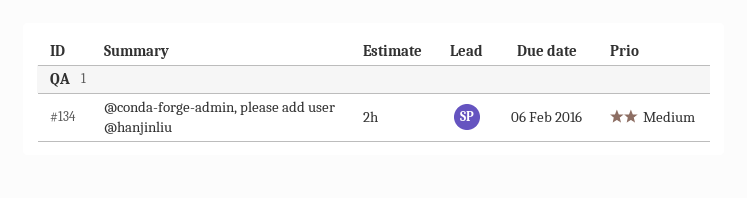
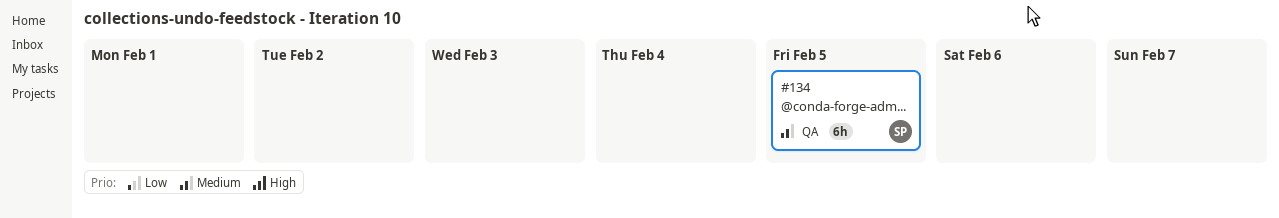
#134, estimate: 2h -> 6h
#134, due: Feb 6 -> Feb 5

